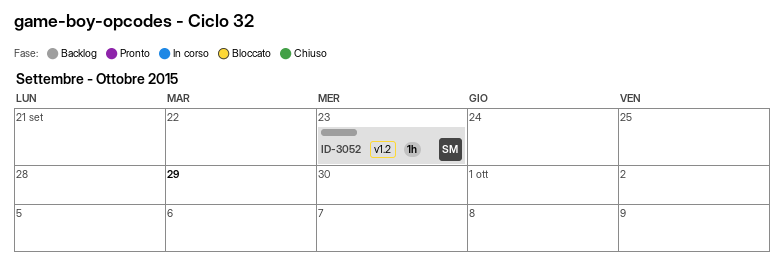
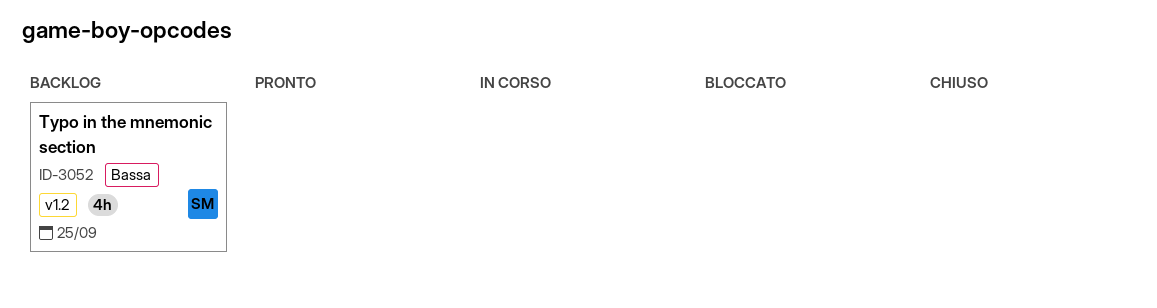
ID-3052, estimate: 1h -> 4h
ID-3052, due: Sep 23 -> Sep 25

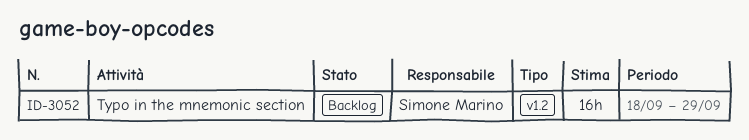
ID-3052, estimate: 4h -> 16h
ID-3052, due: Sep 25 -> Sep 29

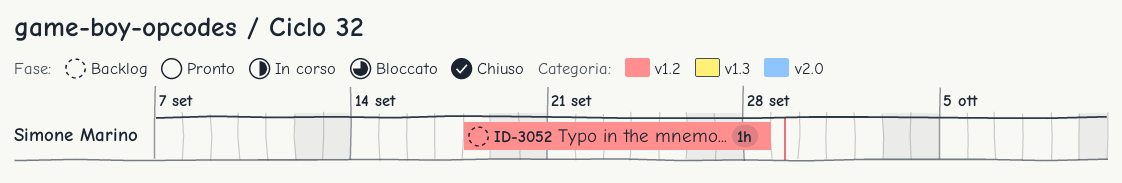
ID-3052, estimate: 16h -> 1h
ID-3052, due: Sep 29 -> Sep 28

